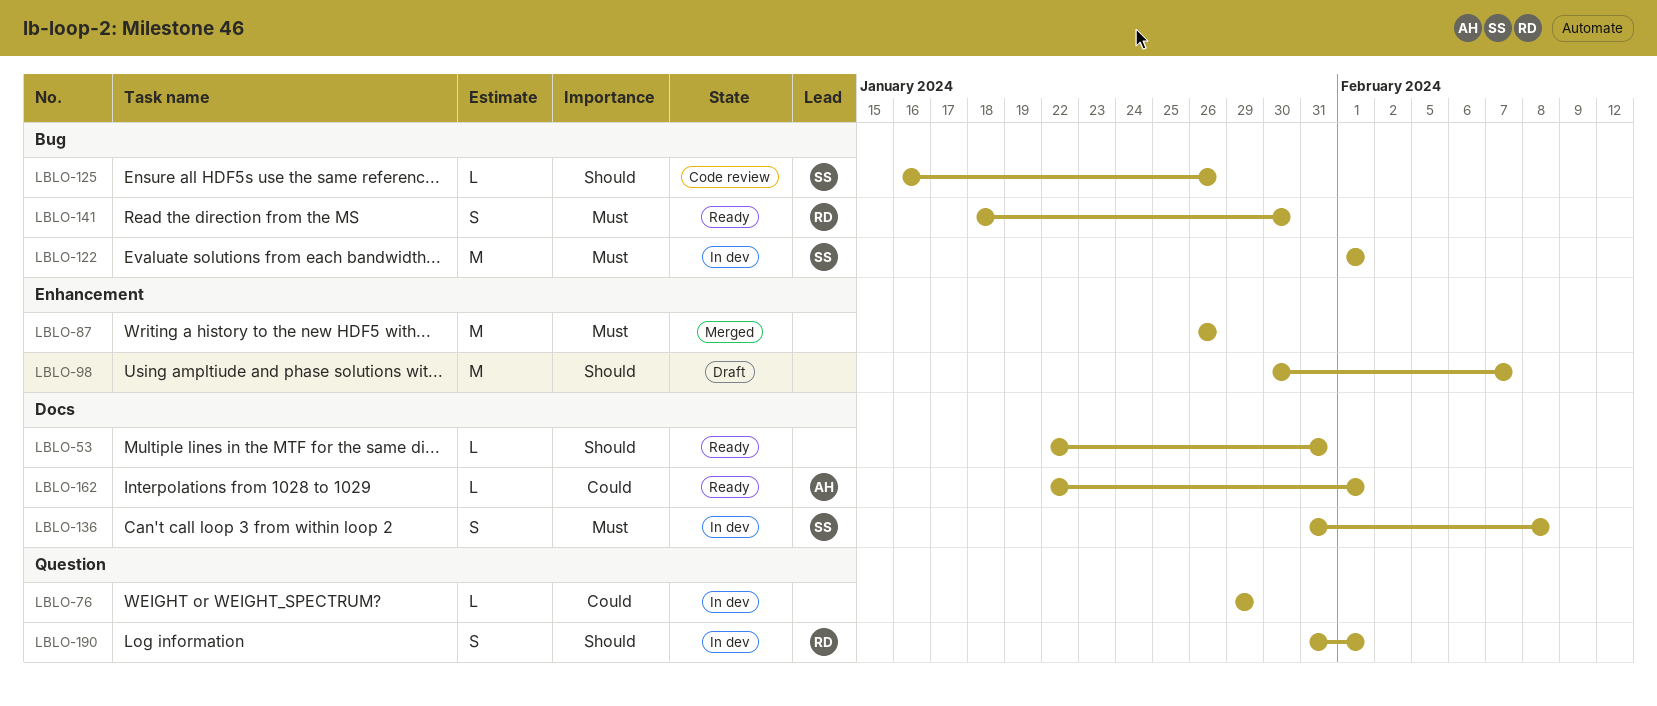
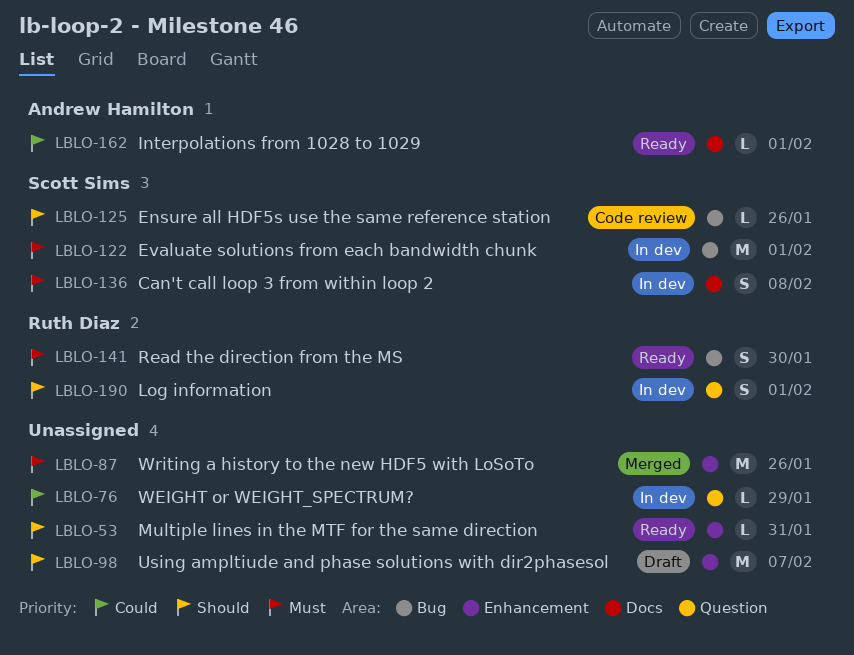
LBLO-53, label: Docs -> Enhancement

